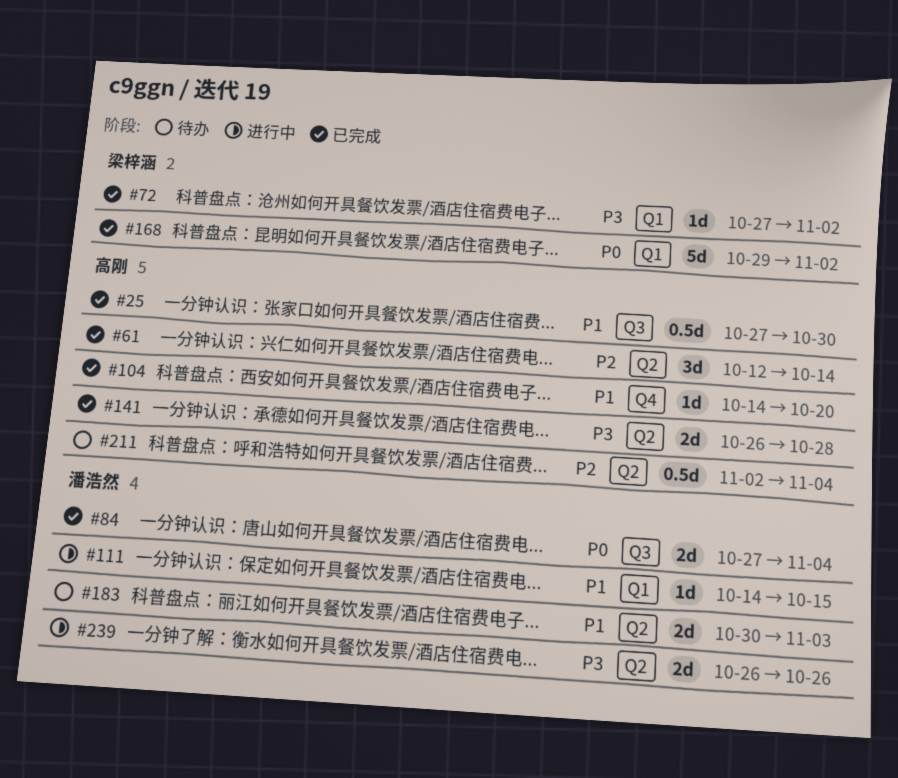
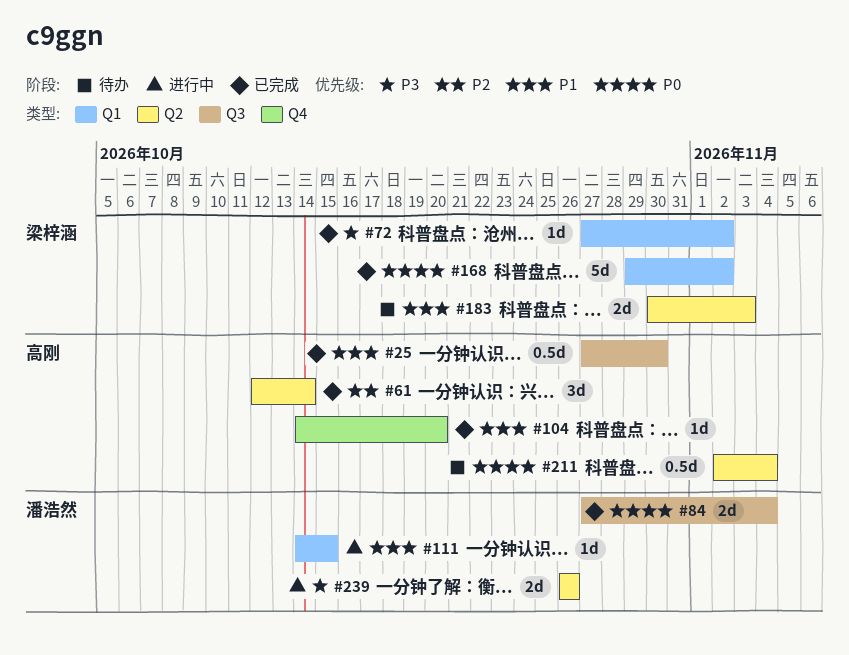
#141: present -> none
#183, owner: 潘浩然 -> 梁梓涵
#211, priority: P2 -> P0

